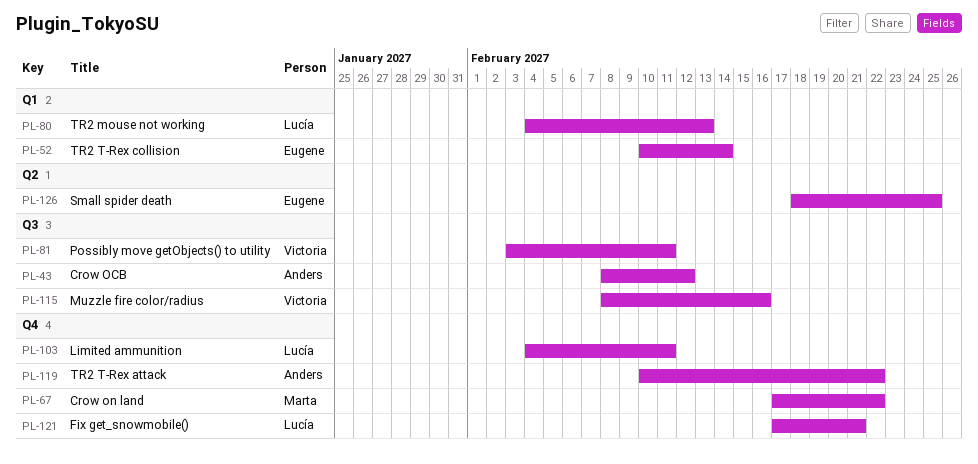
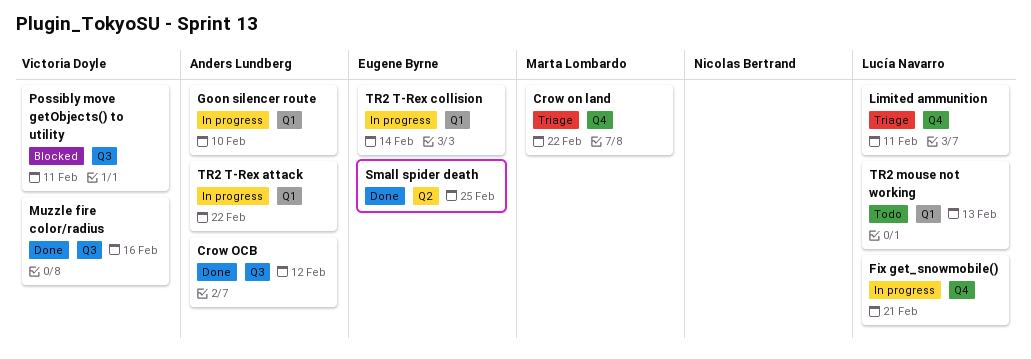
Goon silencer route: none -> present
TR2 T-Rex attack, label: Q4 -> Q1

